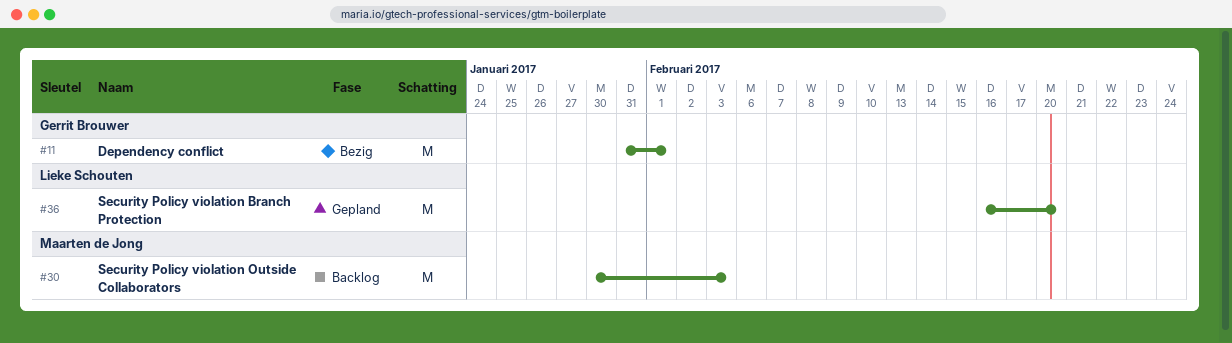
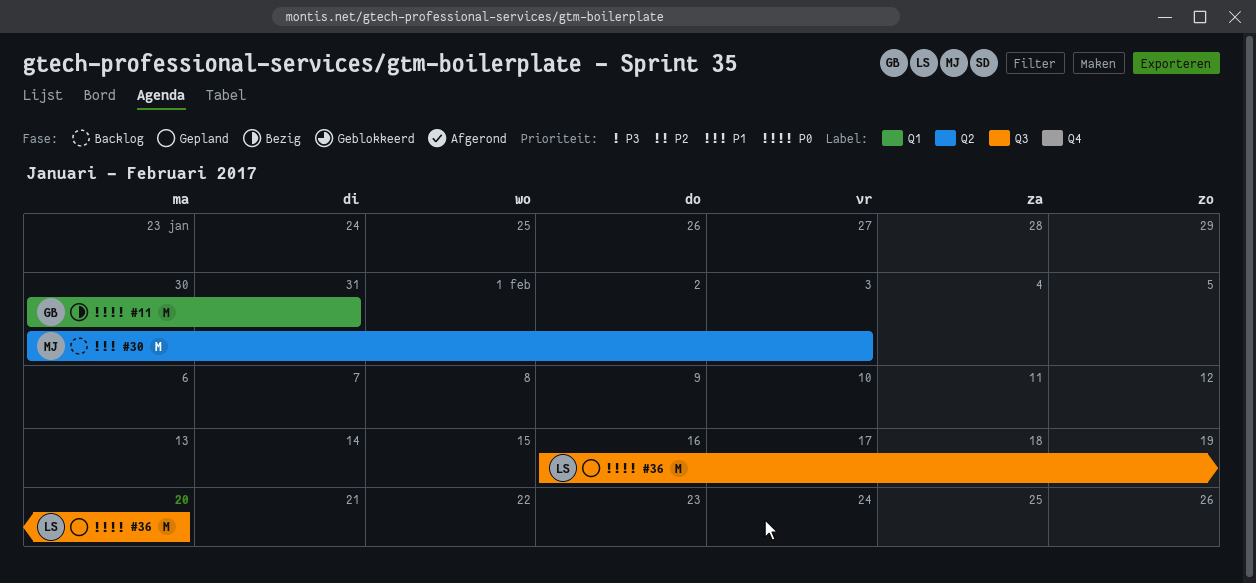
#11, start: Jan 31 -> Jan 30
#11, due: Feb 1 -> Jan 31

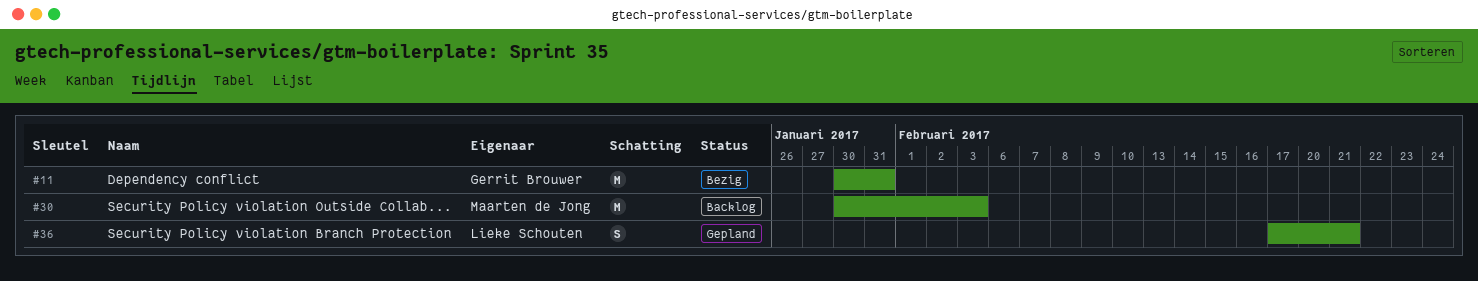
#36, estimate: M -> S
#36, start: Feb 16 -> Feb 17
#36, due: Feb 20 -> Feb 21

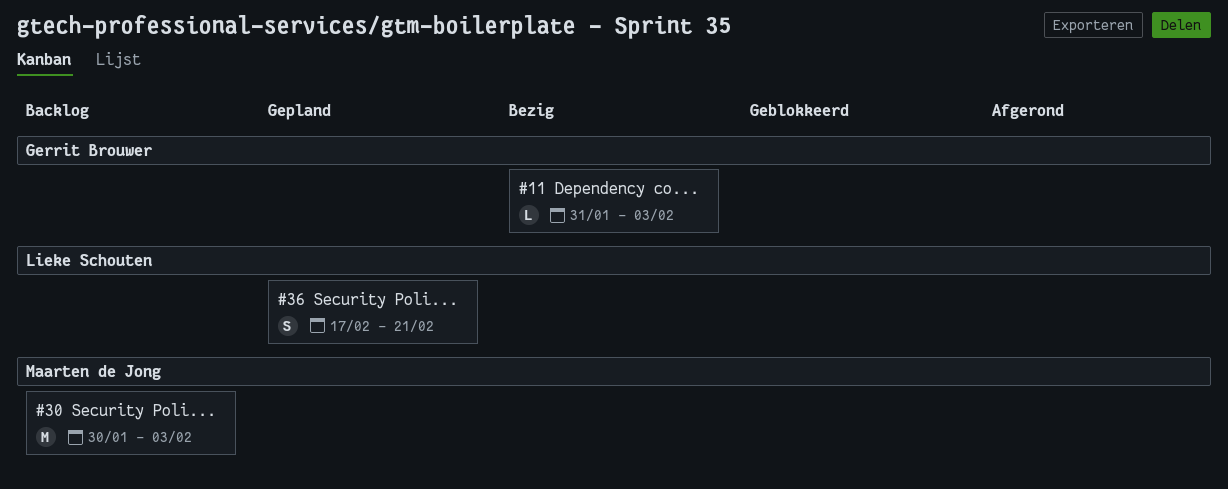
#11, estimate: M -> L
#11, start: Jan 30 -> Jan 31
#11, due: Jan 31 -> Feb 3

